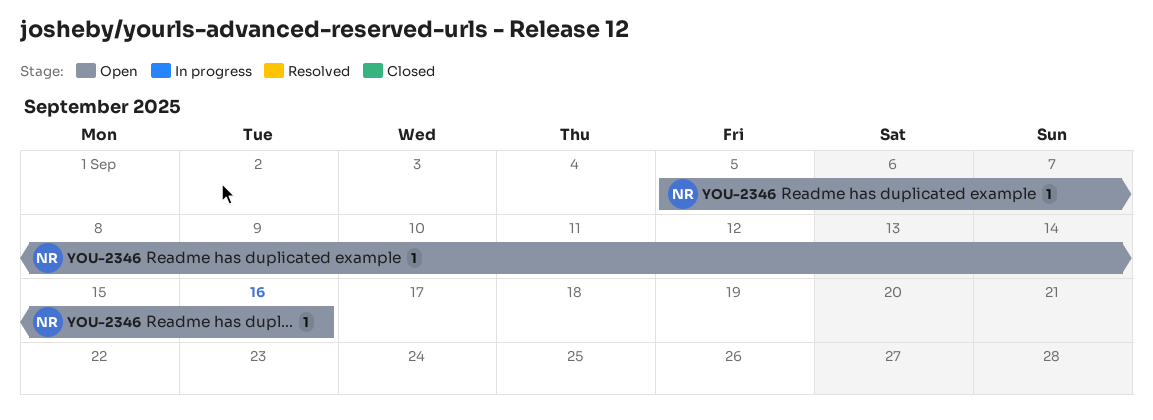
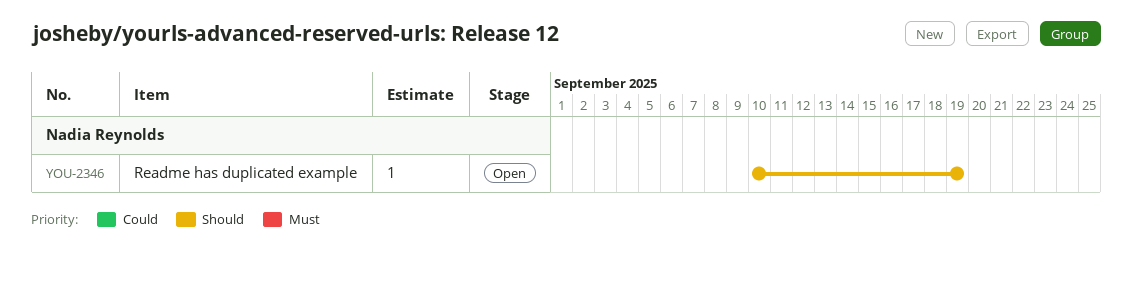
YOU-2346, start: Sep 5 -> Sep 10
YOU-2346, due: Sep 16 -> Sep 19

